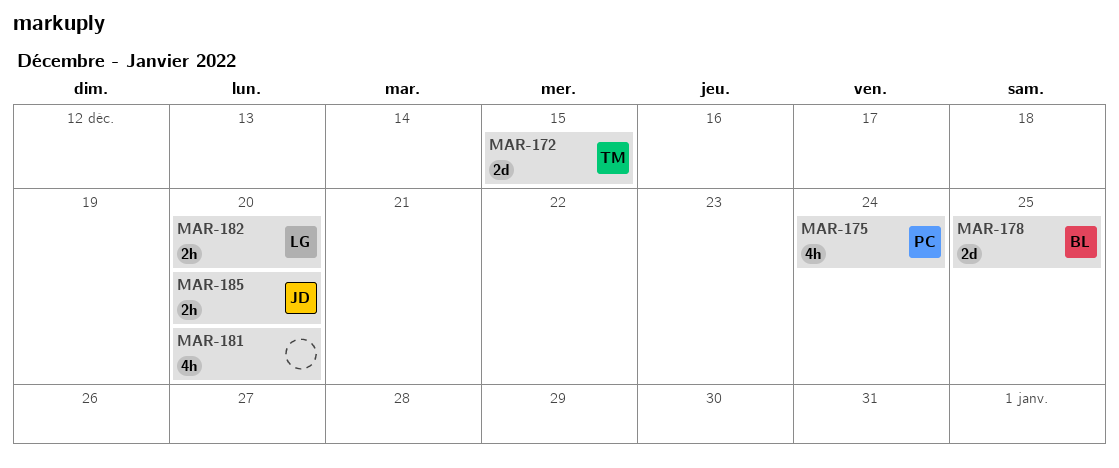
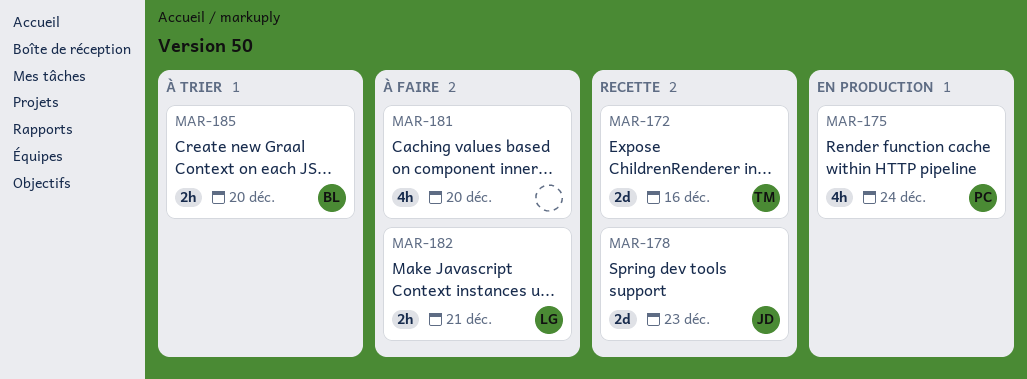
MAR-172, due: Dec 15 -> Dec 16
MAR-178, owner: BL -> JD
MAR-178, due: Dec 25 -> Dec 23
MAR-182, due: Dec 20 -> Dec 21
MAR-185, owner: JD -> BL

